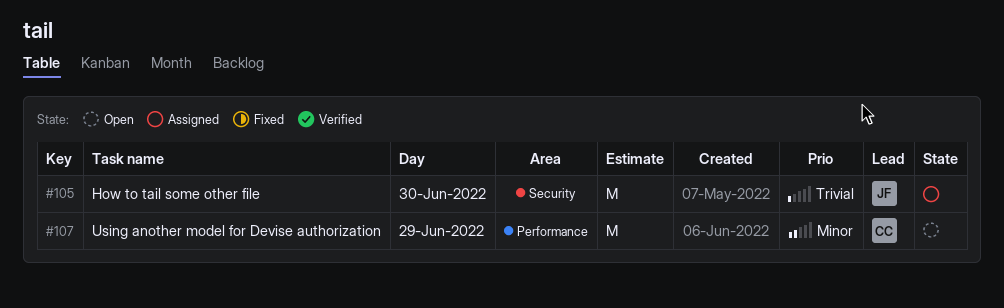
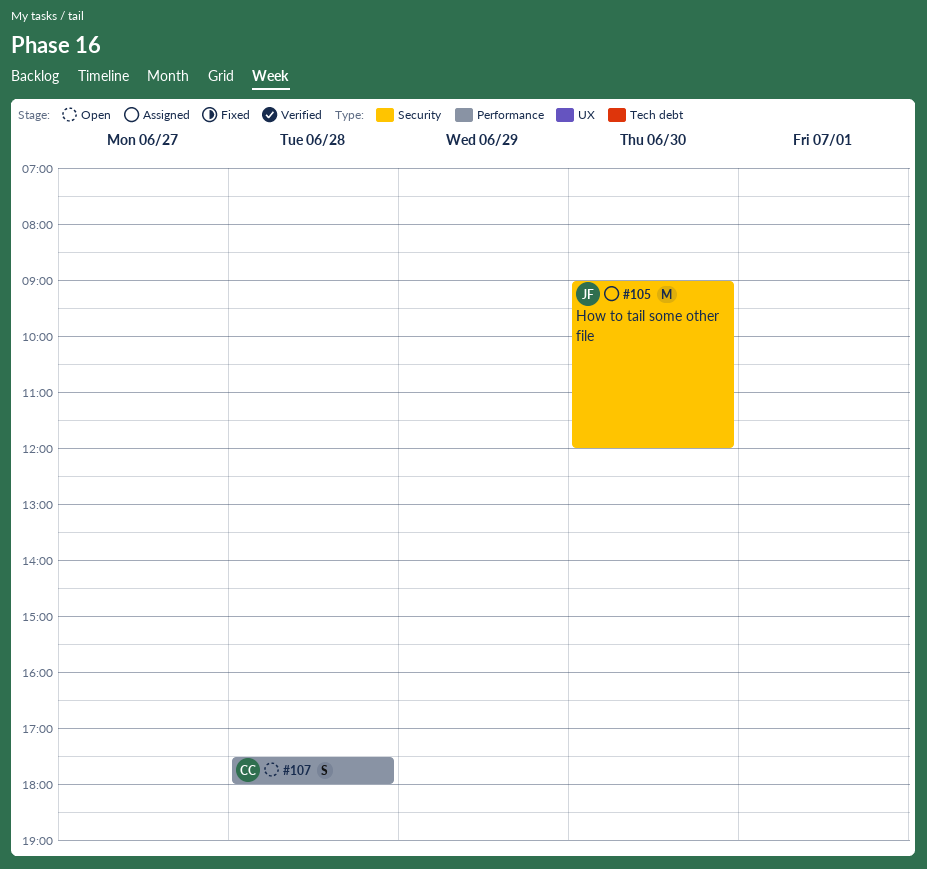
#107, estimate: M -> S
#107, day: Jun 29 -> Jun 28

